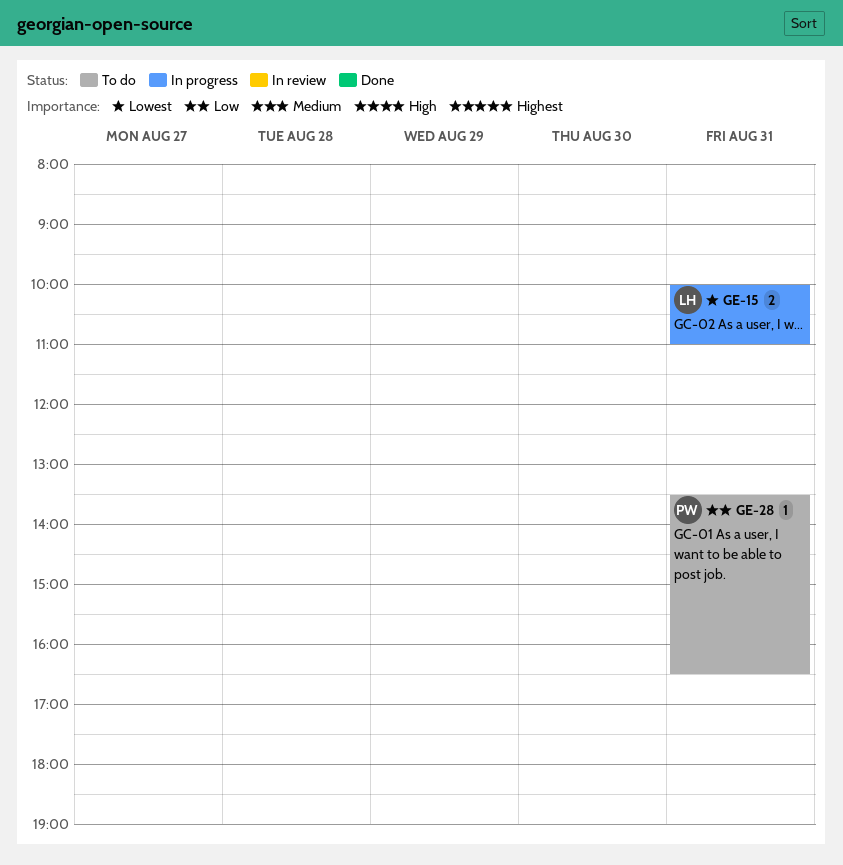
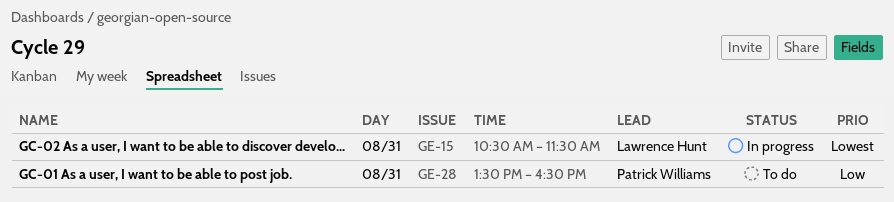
GE-15, begins: 10:00 -> 10:30
GE-15, ends: 11:00 -> 11:30

